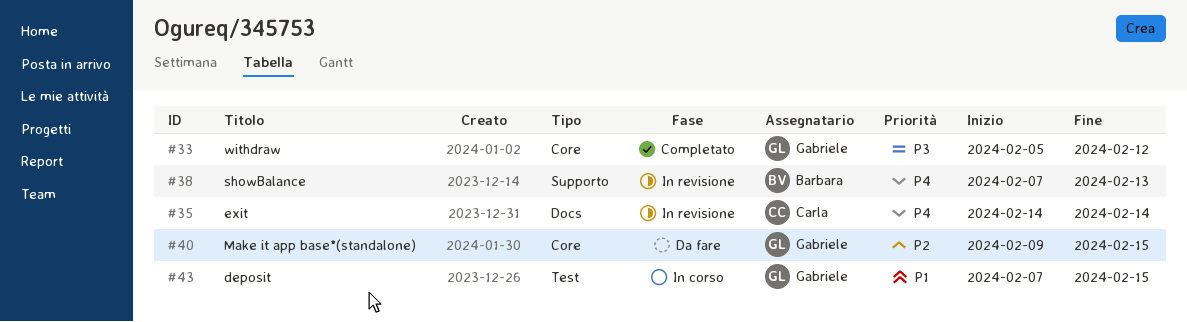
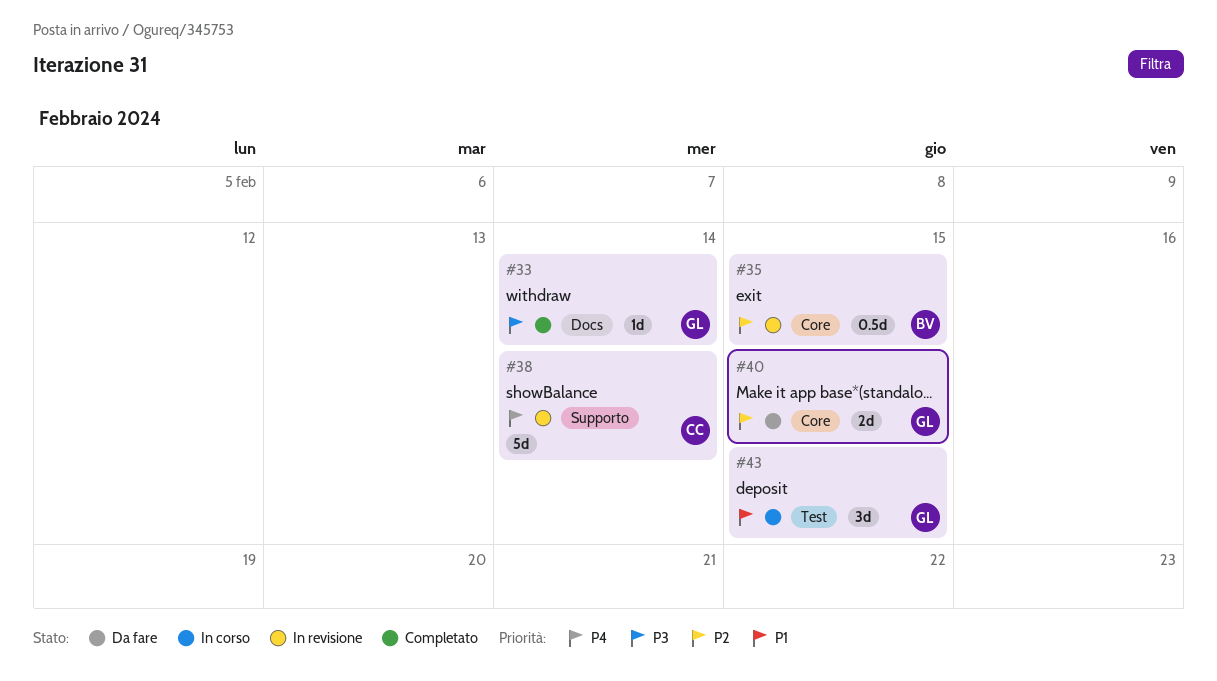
#33, label: Core -> Docs
#33, due: Feb 12 -> Feb 14
#35, owner: Carla -> Barbara
#35, priority: P4 -> P2
#35, label: Docs -> Core
#35, due: Feb 14 -> Feb 15
#38, owner: Barbara -> Carla
#38, due: Feb 13 -> Feb 14

